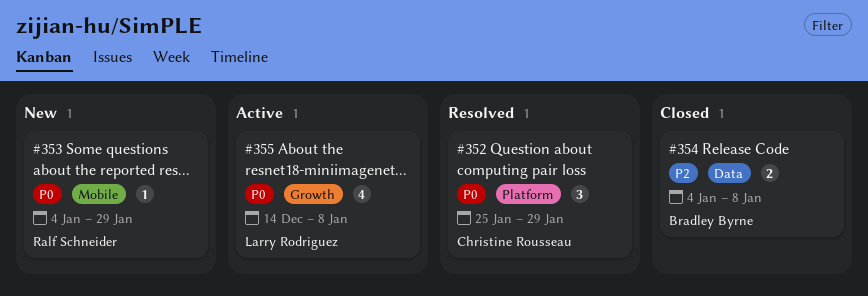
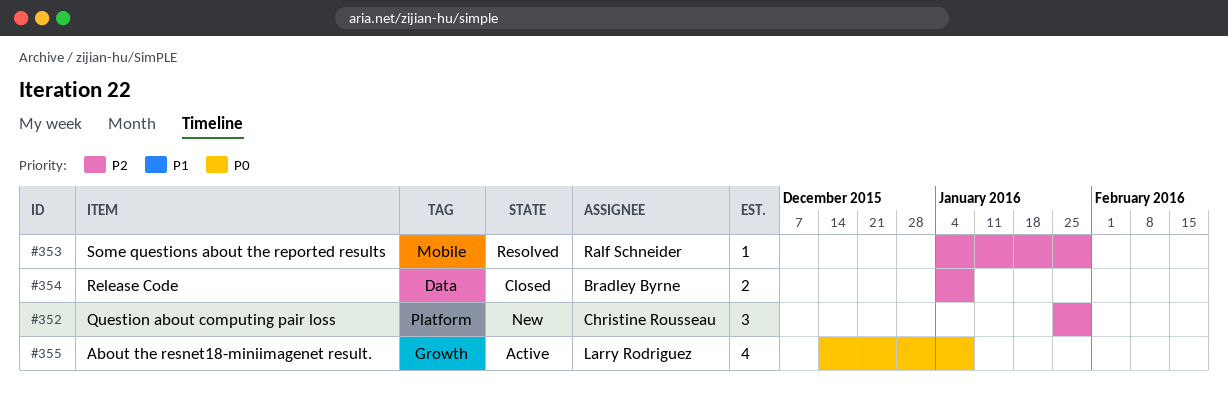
#352, status: Resolved -> New
#352, priority: P0 -> P2
#353, status: New -> Resolved
#353, priority: P0 -> P2

